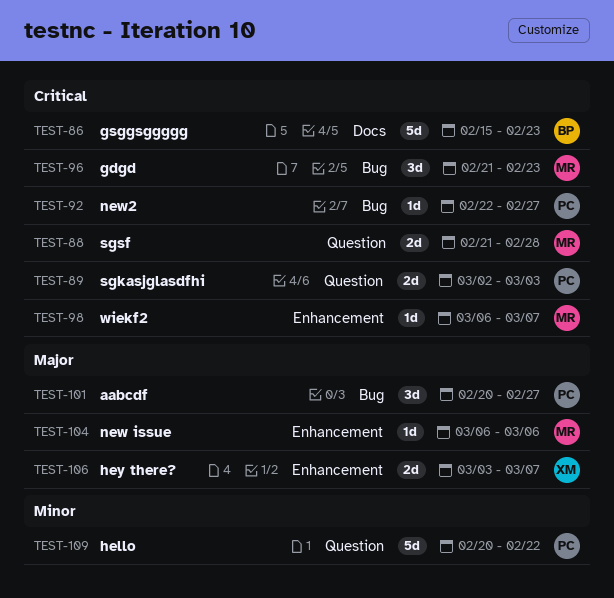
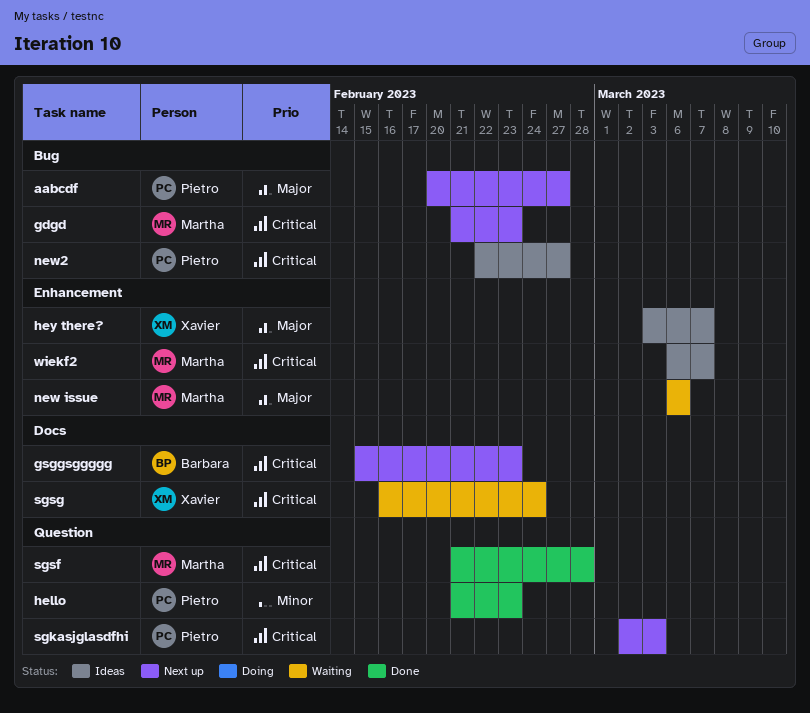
hello, start: Feb 20 -> Feb 21
hello, due: Feb 22 -> Feb 23
sgsg: none -> present

